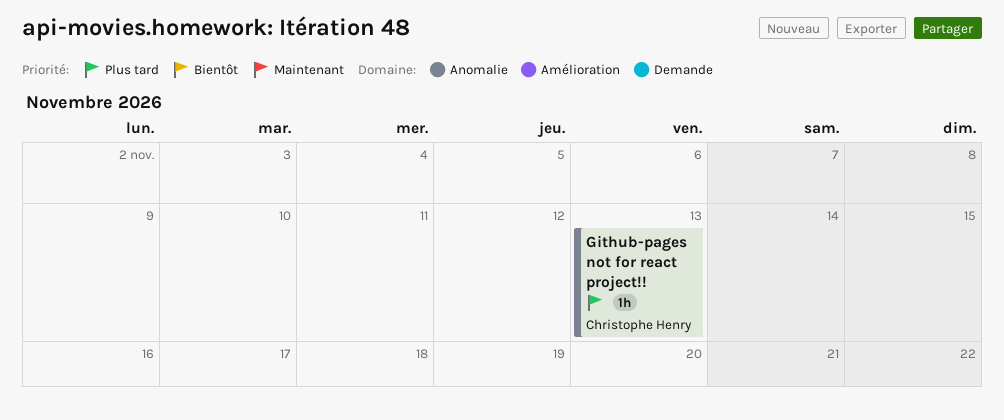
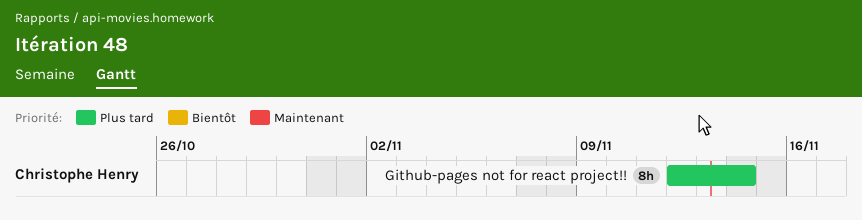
Github-pages not for react project!!, estimate: 1h -> 8h
Github-pages not for react project!!, due: Nov 13 -> Nov 14

